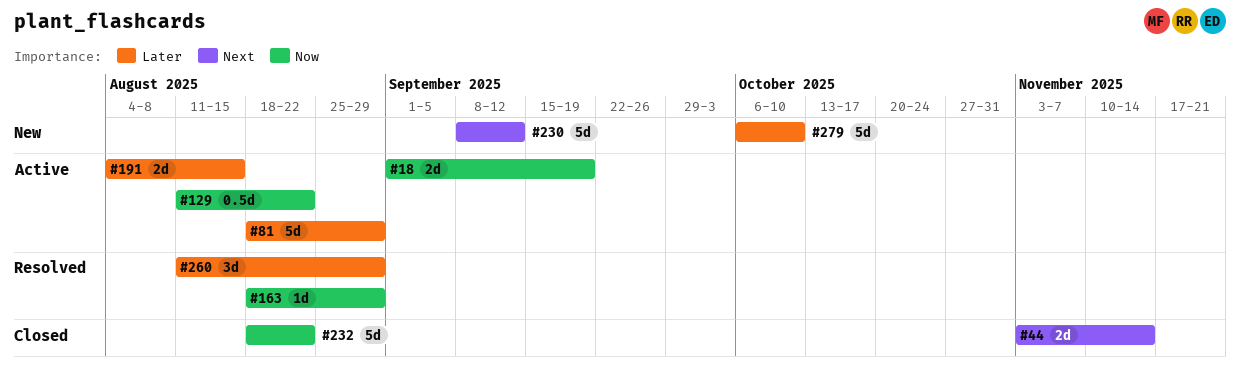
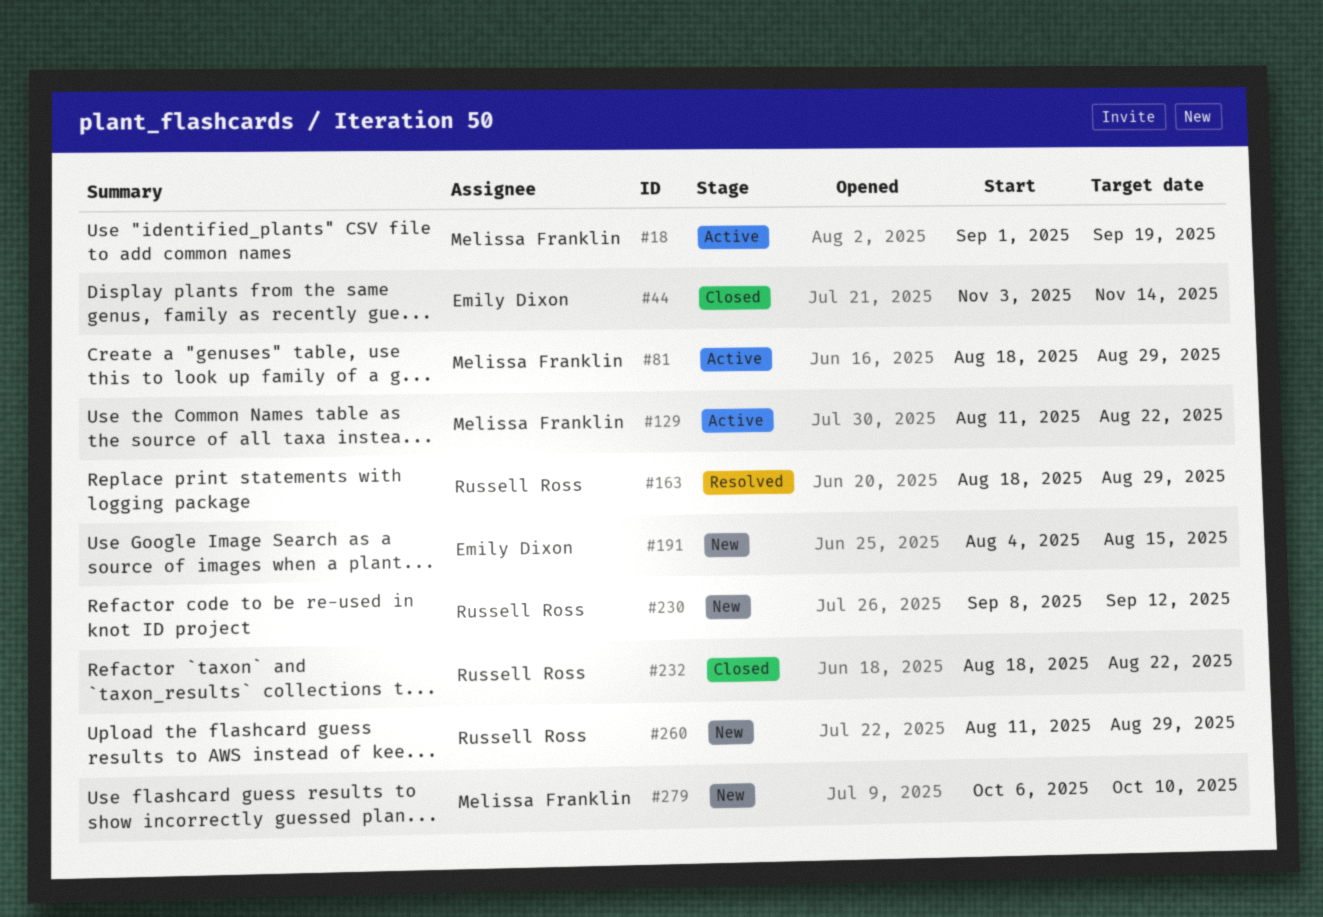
#191, status: Active -> New
#260, status: Resolved -> New

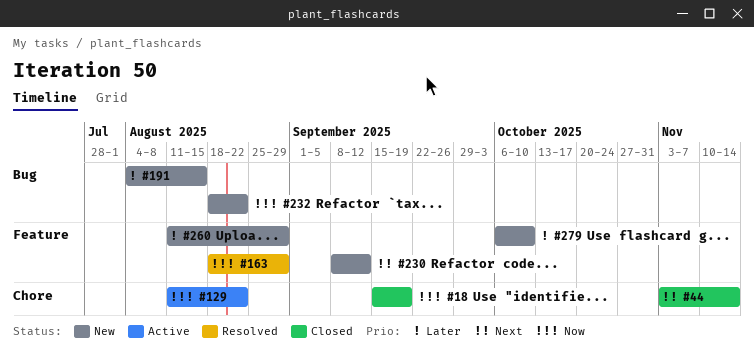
#18, status: Active -> Closed
#18, start: Sep 1 -> Sep 15
#81: present -> none
#232, status: Closed -> New

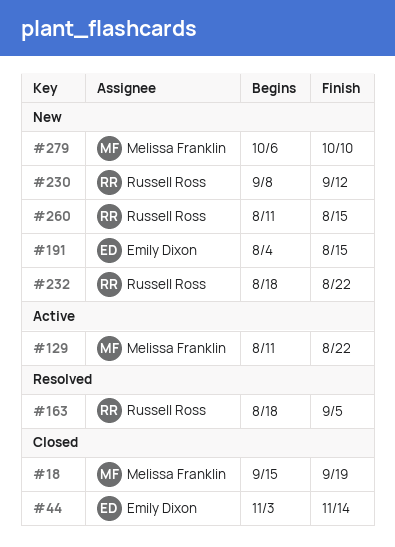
#163, due: Aug 29 -> Sep 5
#260, due: Aug 29 -> Aug 15

